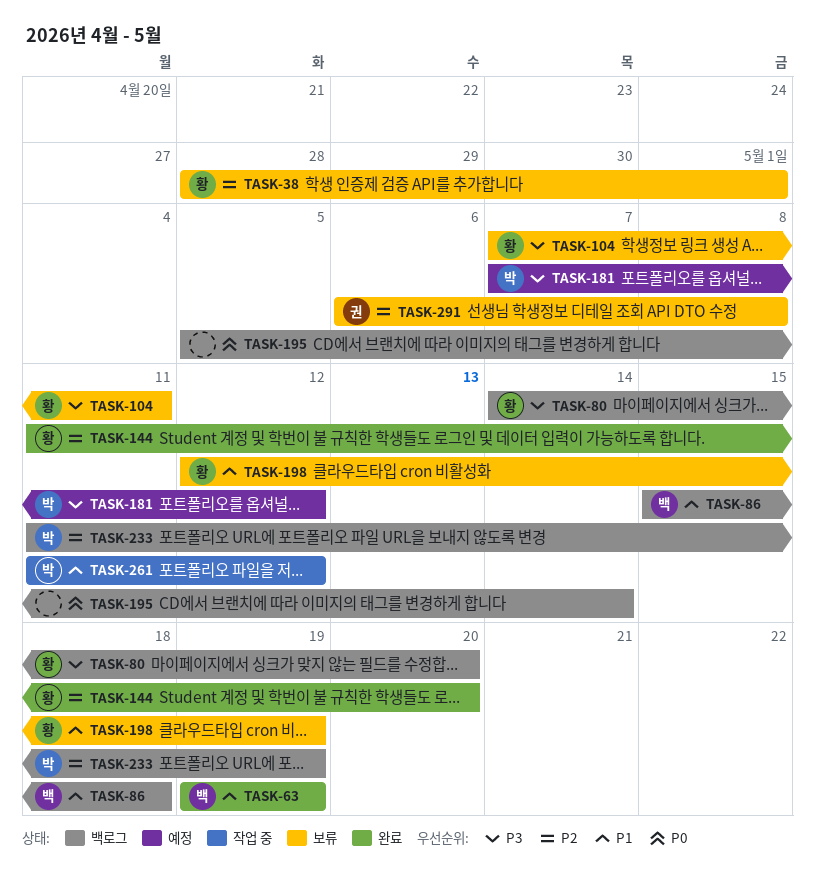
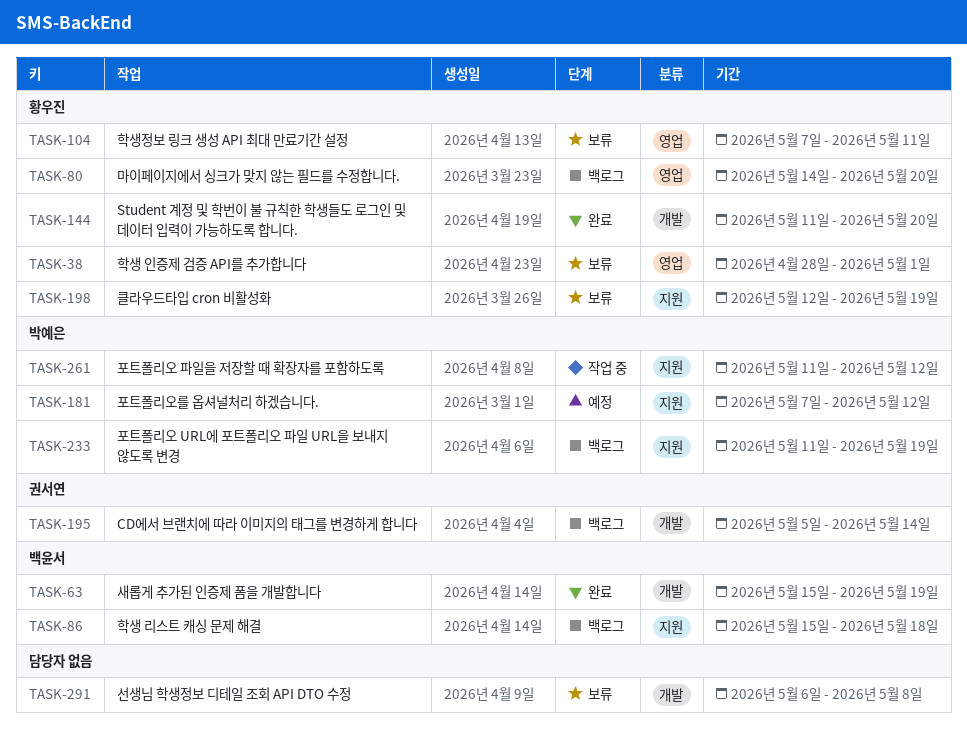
TASK-63, start: May 19 -> May 15
TASK-195, owner: none -> 권서연
TASK-291, owner: 권서연 -> none

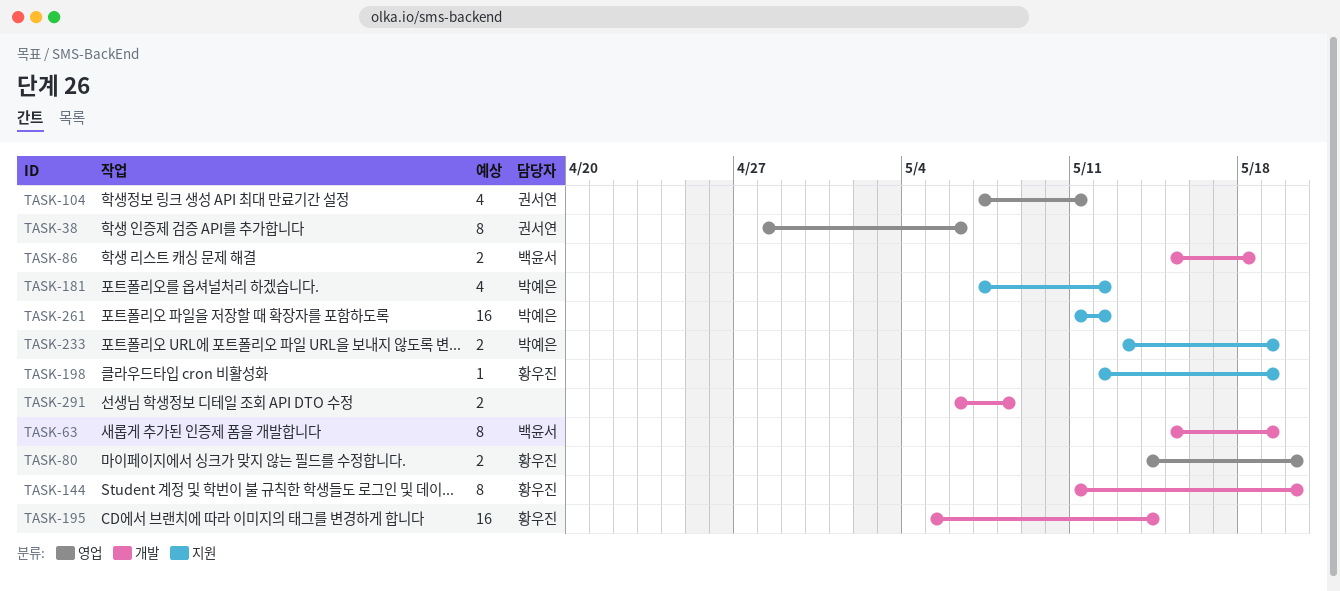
TASK-38, owner: 황우진 -> 권서연
TASK-38, due: May 1 -> May 6
TASK-86, label: 지원 -> 개발
TASK-104, owner: 황우진 -> 권서연
TASK-195, owner: 권서연 -> 황우진
TASK-233, start: May 11 -> May 13

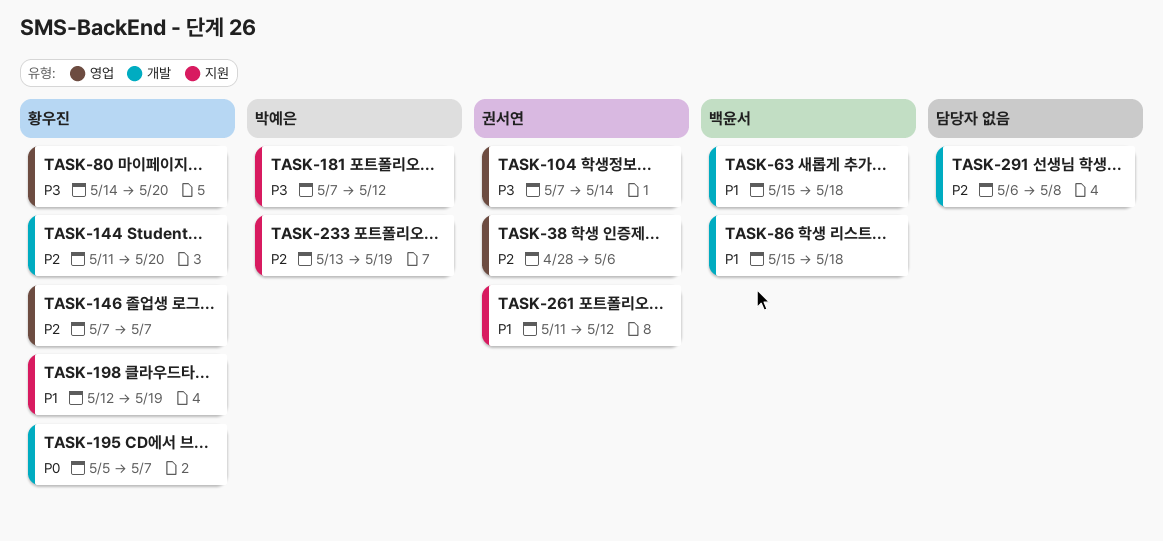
TASK-63, due: May 19 -> May 18
TASK-104, due: May 11 -> May 14
TASK-146: none -> present
TASK-195, due: May 14 -> May 7
TASK-261, owner: 박예은 -> 권서연

